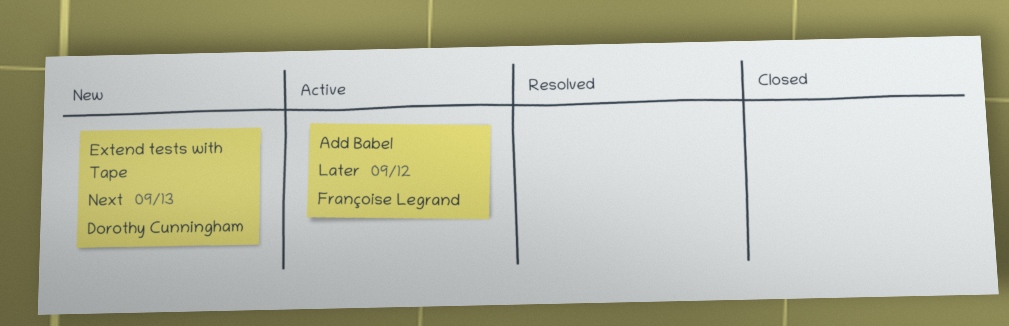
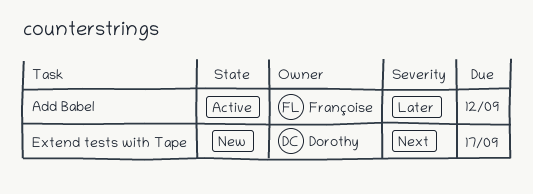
Extend tests with Tape, due: Sep 13 -> Sep 17

